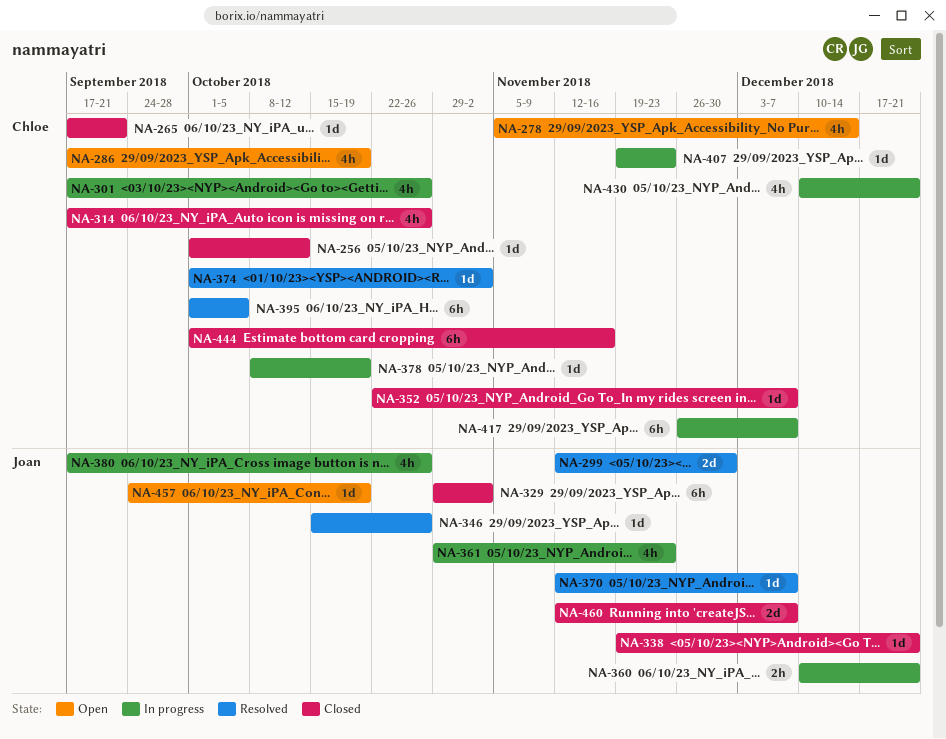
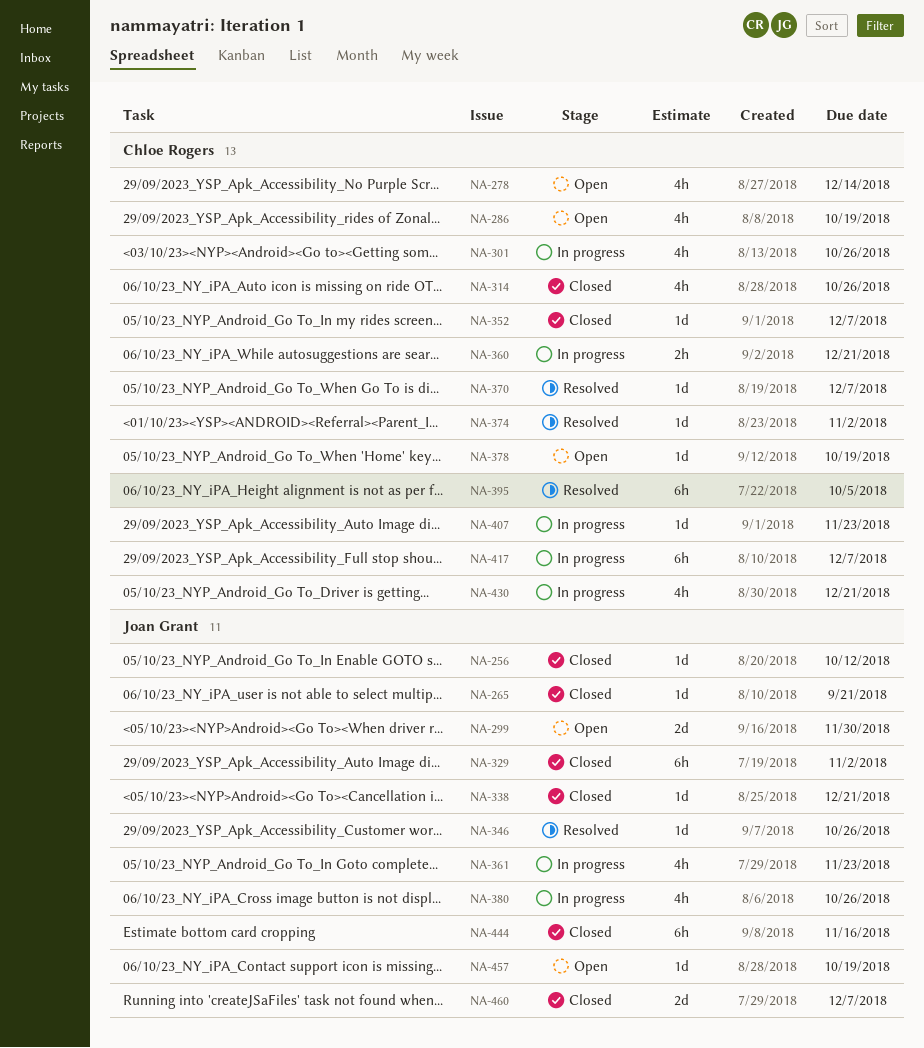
NA-256, owner: Chloe Rogers -> Joan Grant
NA-265, owner: Chloe Rogers -> Joan Grant
NA-299, status: Resolved -> Open
NA-360, owner: Joan Grant -> Chloe Rogers
NA-370, owner: Joan Grant -> Chloe Rogers
NA-378, status: In progress -> Open
NA-444, owner: Chloe Rogers -> Joan Grant

